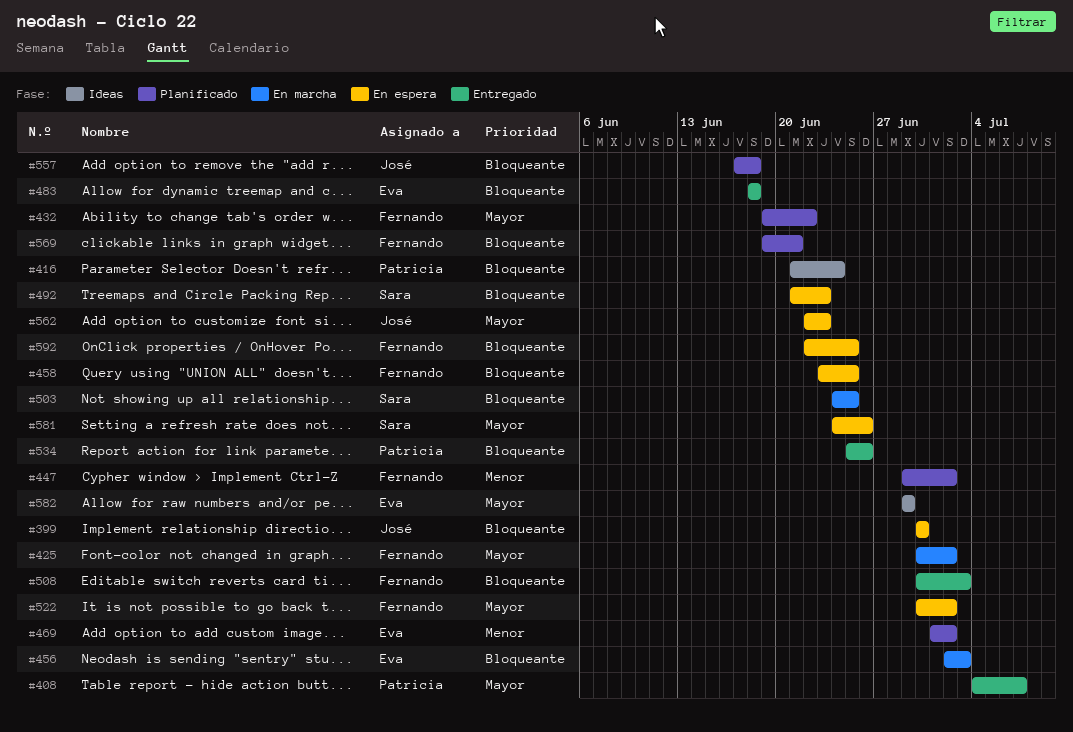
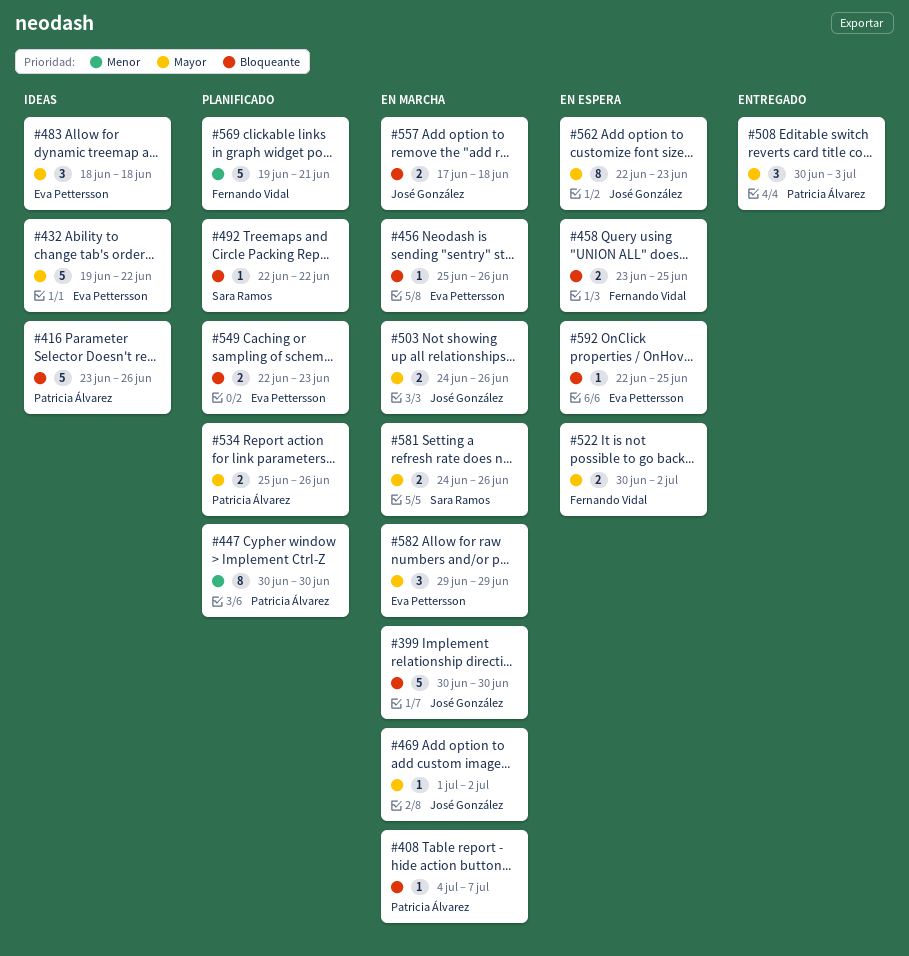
#399, status: En espera -> En marcha
#408, status: Entregado -> En marcha
#408, priority: Mayor -> Bloqueante
#416, start: Jun 21 -> Jun 23
#416, due: Jun 24 -> Jun 26
#425: present -> none
#432, status: Planificado -> Ideas
#432, owner: Fernando Vidal -> Eva Pettersson
#447, owner: Fernando Vidal -> Patricia Álvarez
#447, start: Jun 29 -> Jun 30
#447, due: Jul 2 -> Jun 30
#456, start: Jul 2 -> Jun 25
#456, due: Jul 3 -> Jun 26
#469, status: Planificado -> En marcha
#469, owner: Eva Pettersson -> José González
#469, priority: Menor -> Mayor
#483, status: Entregado -> Ideas
#483, priority: Bloqueante -> Mayor
#492, status: En espera -> Planificado
#492, start: Jun 21 -> Jun 22
#492, due: Jun 23 -> Jun 22
#503, owner: Sara Ramos -> José González
#503, priority: Bloqueante -> Mayor
#503, due: Jun 25 -> Jun 26
#508, owner: Fernando Vidal -> Patricia Álvarez
#508, priority: Bloqueante -> Mayor
#534, status: Entregado -> Planificado
#534, priority: Bloqueante -> Mayor
#549: none -> present
#557, status: Planificado -> En marcha
#569, priority: Bloqueante -> Menor
#581, status: En espera -> En marcha
#582, status: Ideas -> En marcha
#592, owner: Fernando Vidal -> Eva Pettersson

